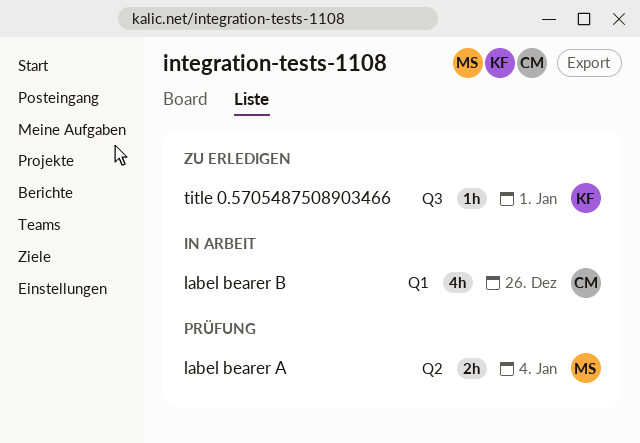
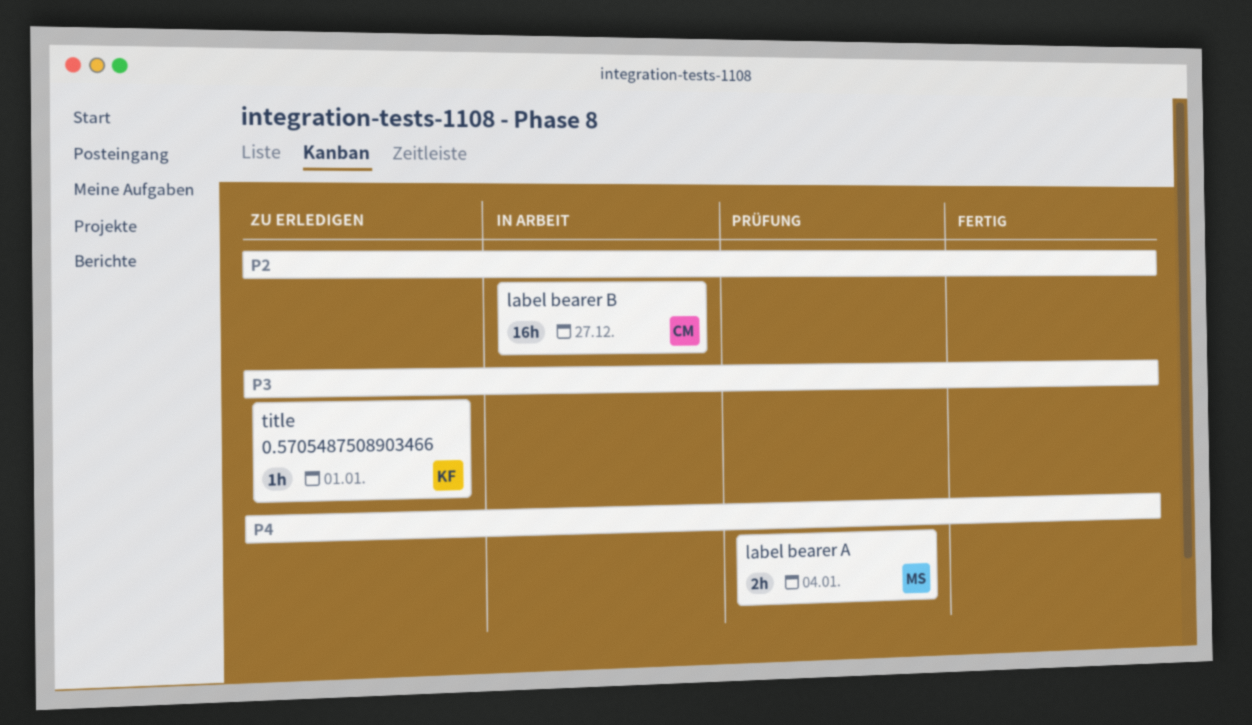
label bearer B, estimate: 4h -> 16h
label bearer B, due: Dec 26 -> Dec 27

